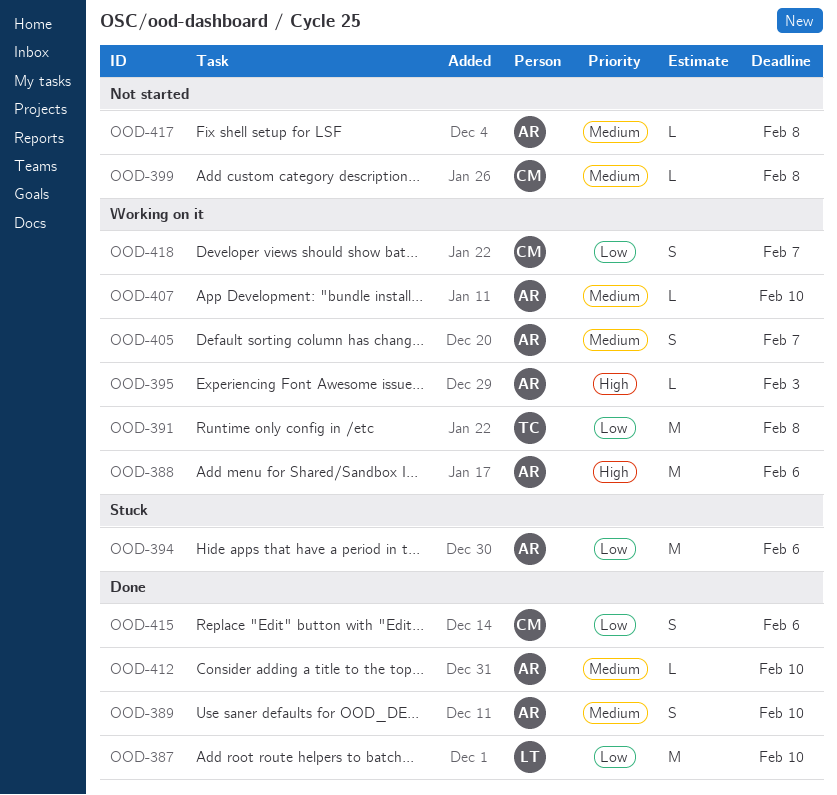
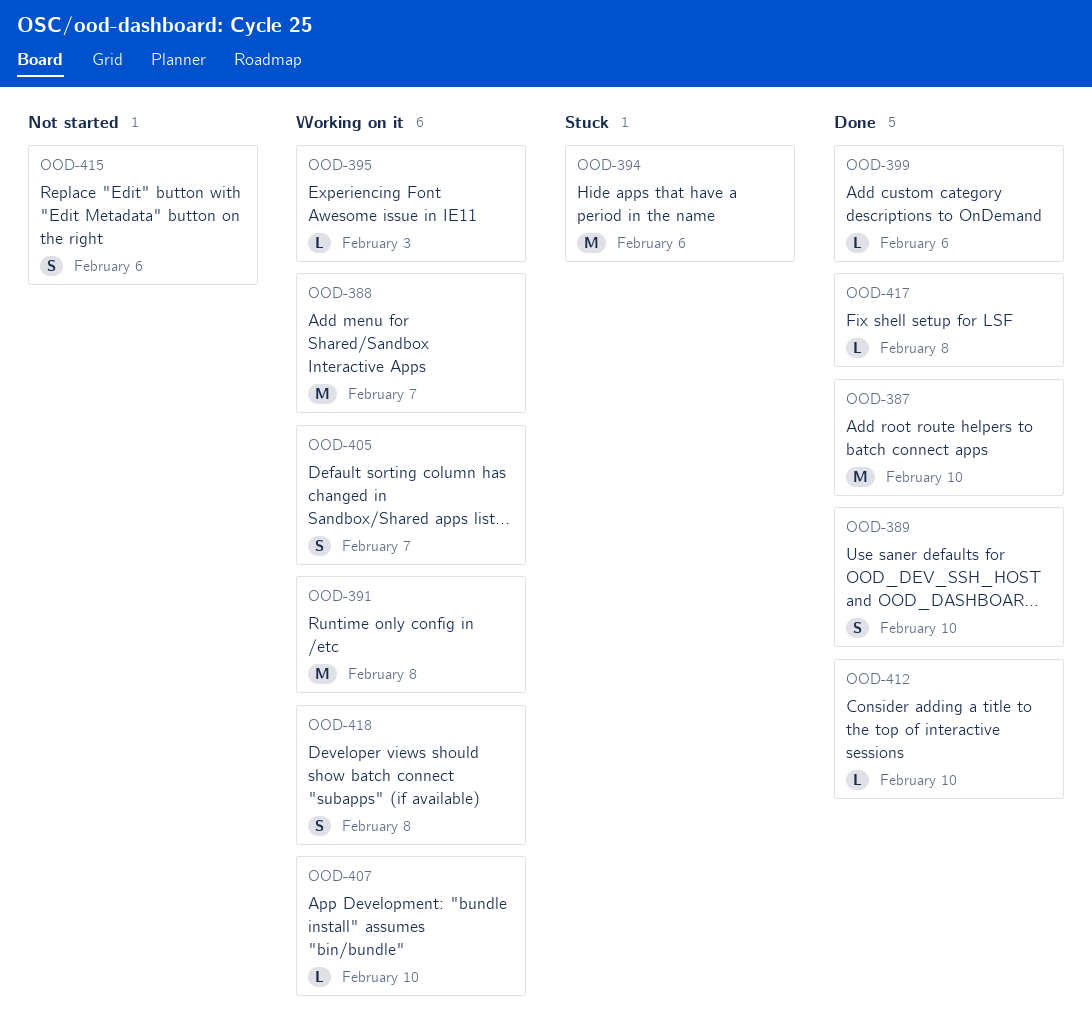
OOD-388, due: Feb 6 -> Feb 7
OOD-399, status: Not started -> Done
OOD-399, due: Feb 8 -> Feb 6
OOD-415, status: Done -> Not started
OOD-417, status: Not started -> Done
OOD-418, due: Feb 7 -> Feb 8

